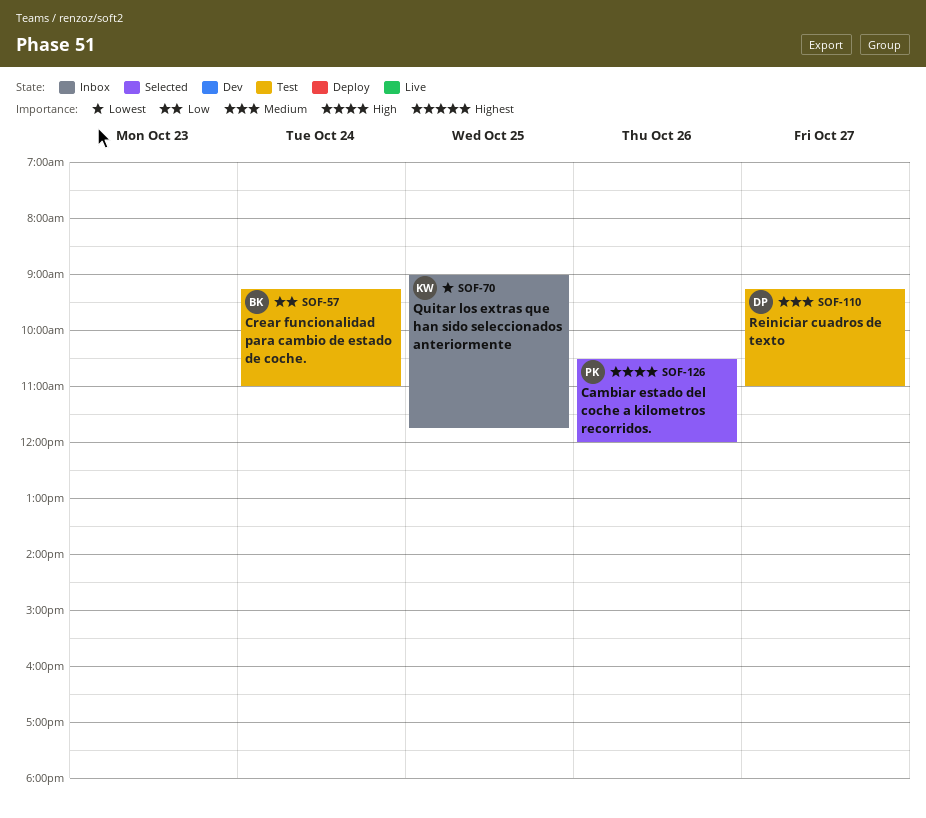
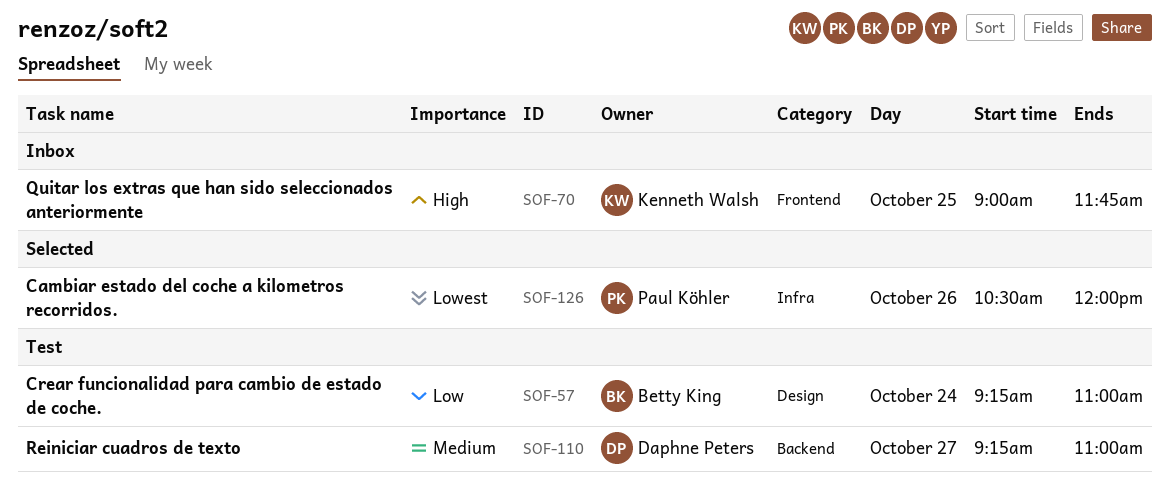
SOF-70, priority: Lowest -> High
SOF-126, priority: High -> Lowest

